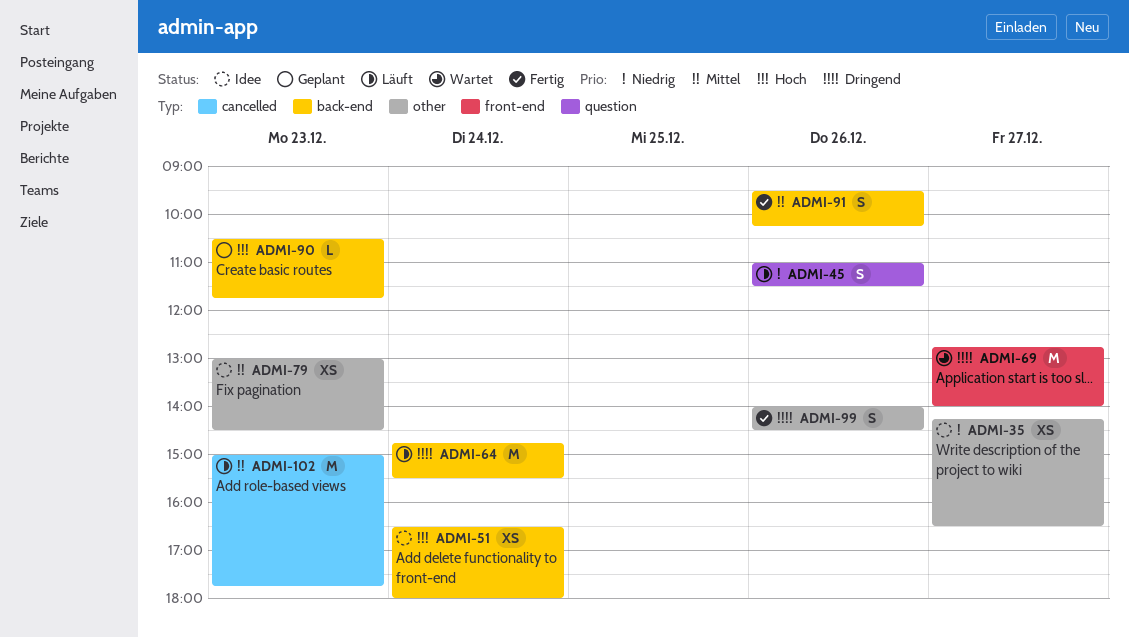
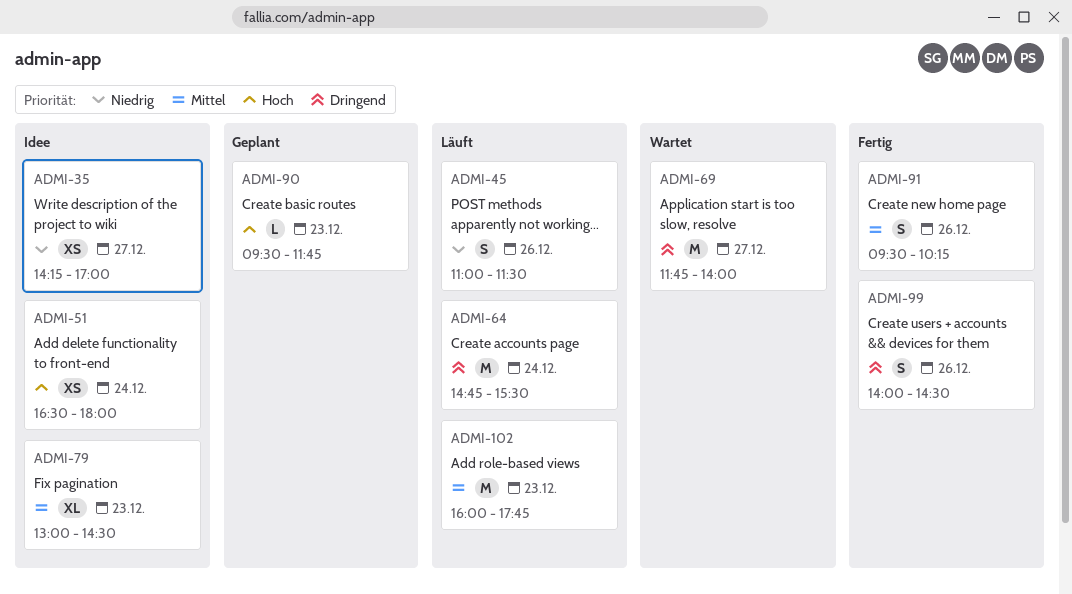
ADMI-35, ends: 16:30 -> 17:00
ADMI-69, begins: 12:45 -> 11:45
ADMI-79, estimate: XS -> XL
ADMI-90, begins: 10:30 -> 09:30
ADMI-102, begins: 15:00 -> 16:00

